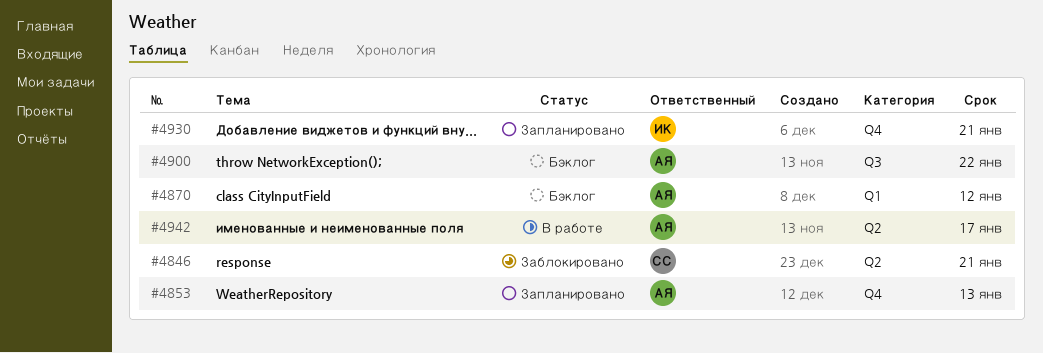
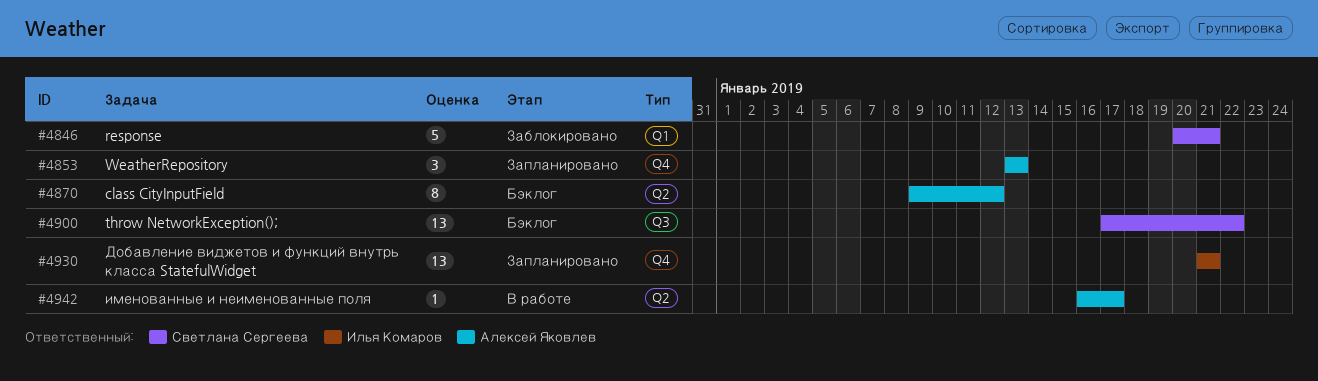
#4846, label: Q2 -> Q1
#4870, label: Q1 -> Q2
#4900, owner: Алексей Яковлев -> Светлана Сергеева

